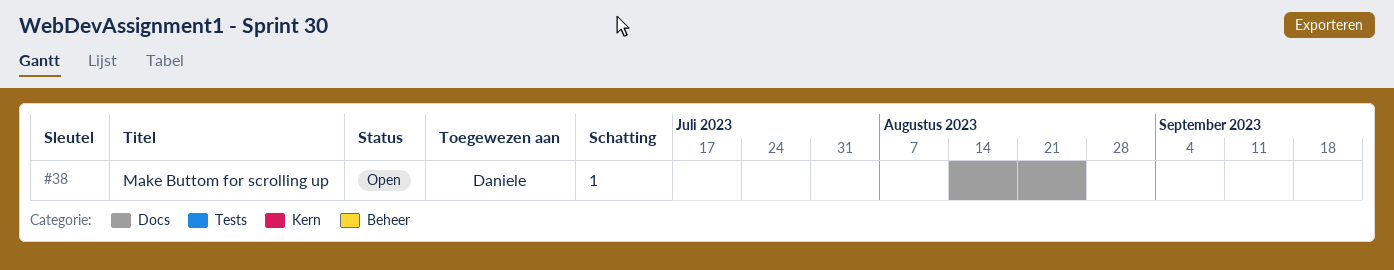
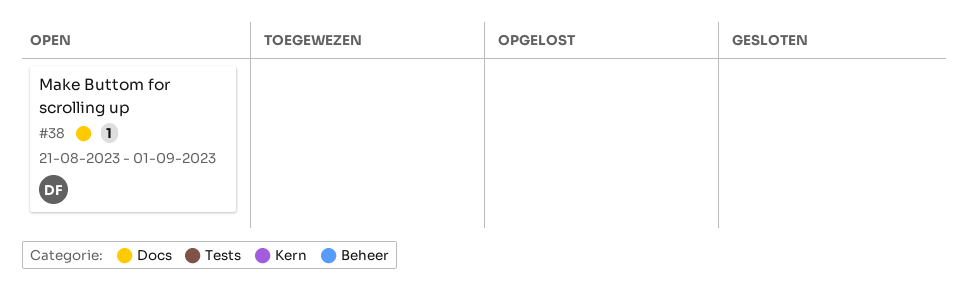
#38, start: Aug 14 -> Aug 21
#38, due: Aug 25 -> Sep 1

